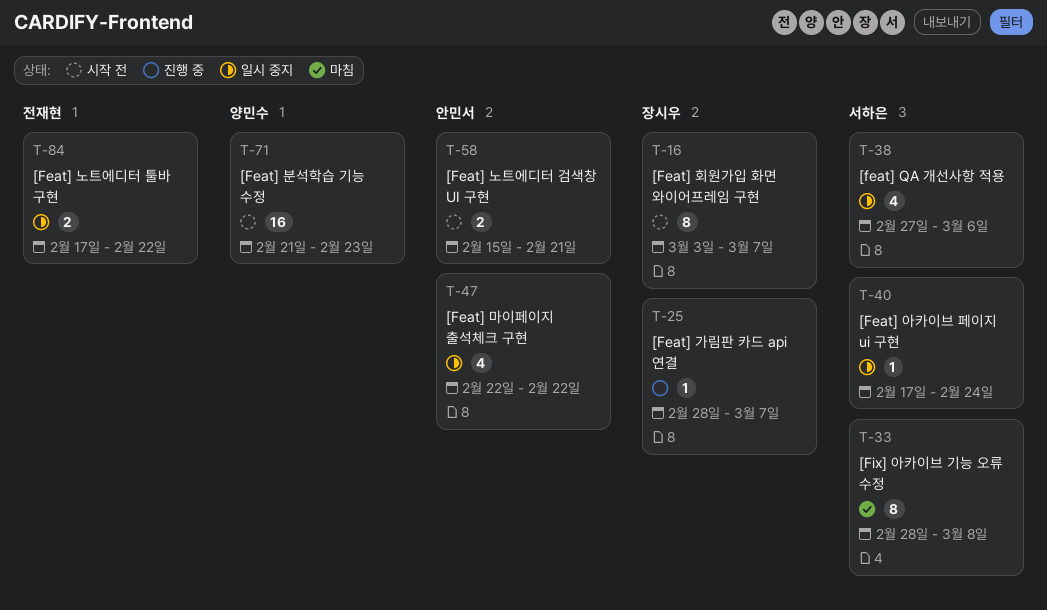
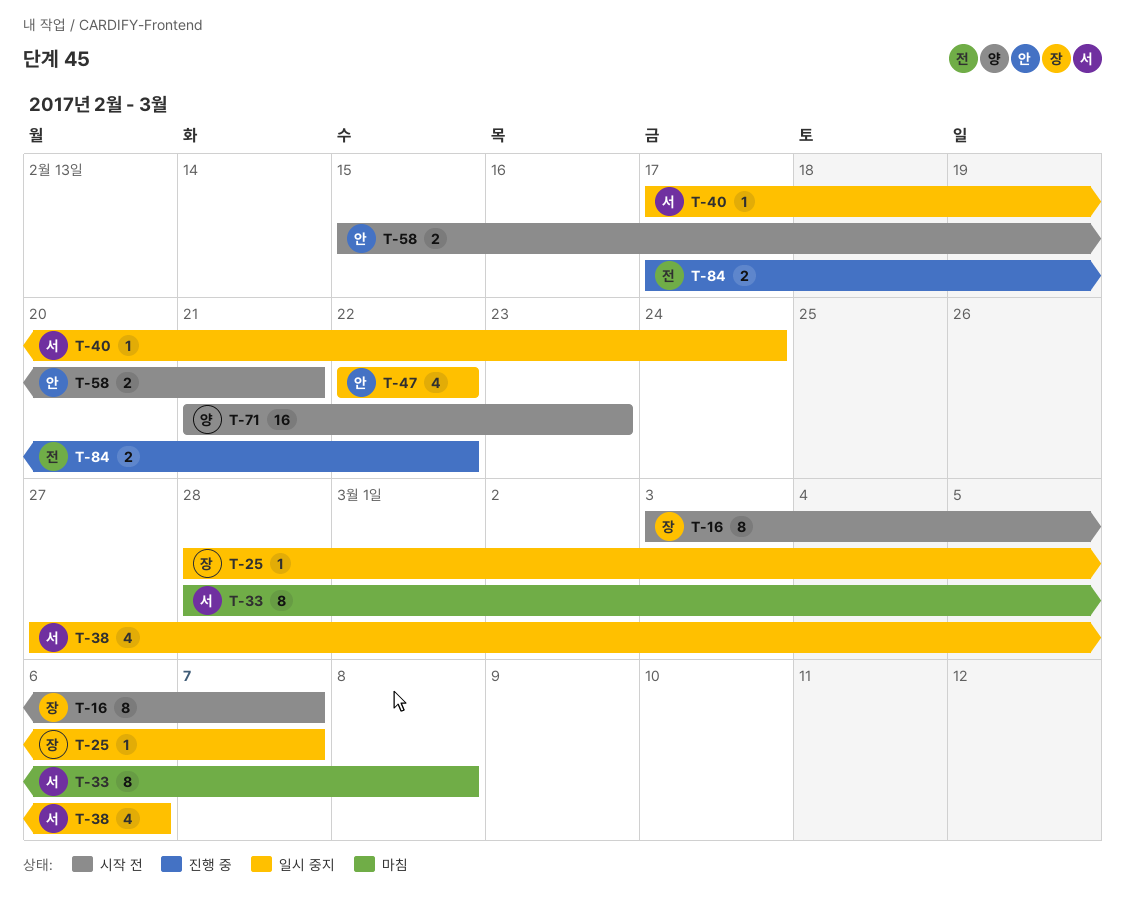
T-25, status: 진행 중 -> 일시 중지
T-84, status: 일시 중지 -> 진행 중

